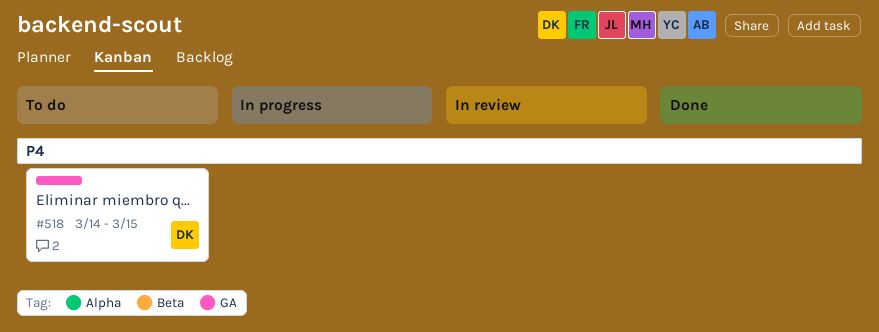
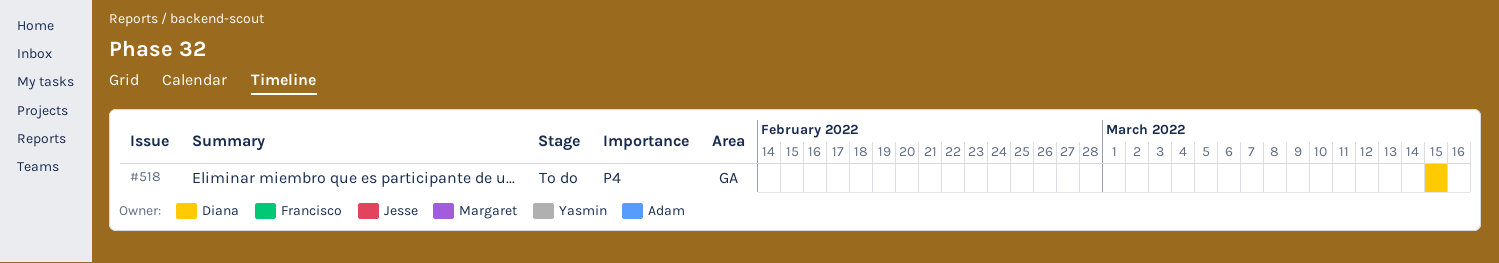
#518, start: Mar 14 -> Mar 15

